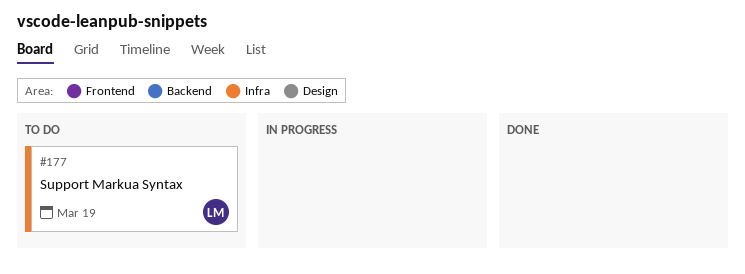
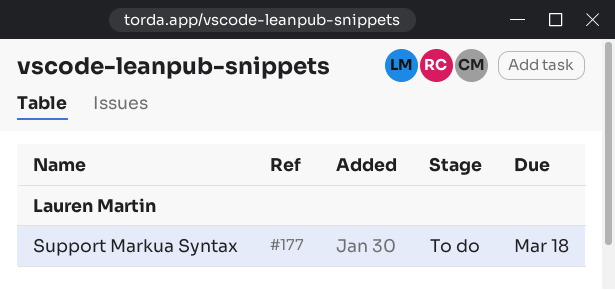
#177, due: Mar 19 -> Mar 18

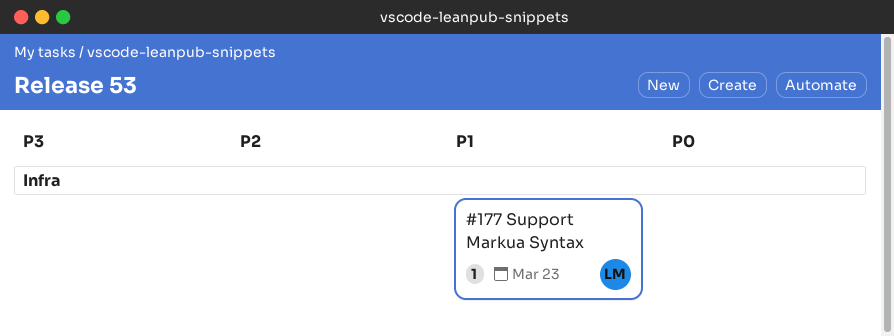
#177, due: Mar 18 -> Mar 23

